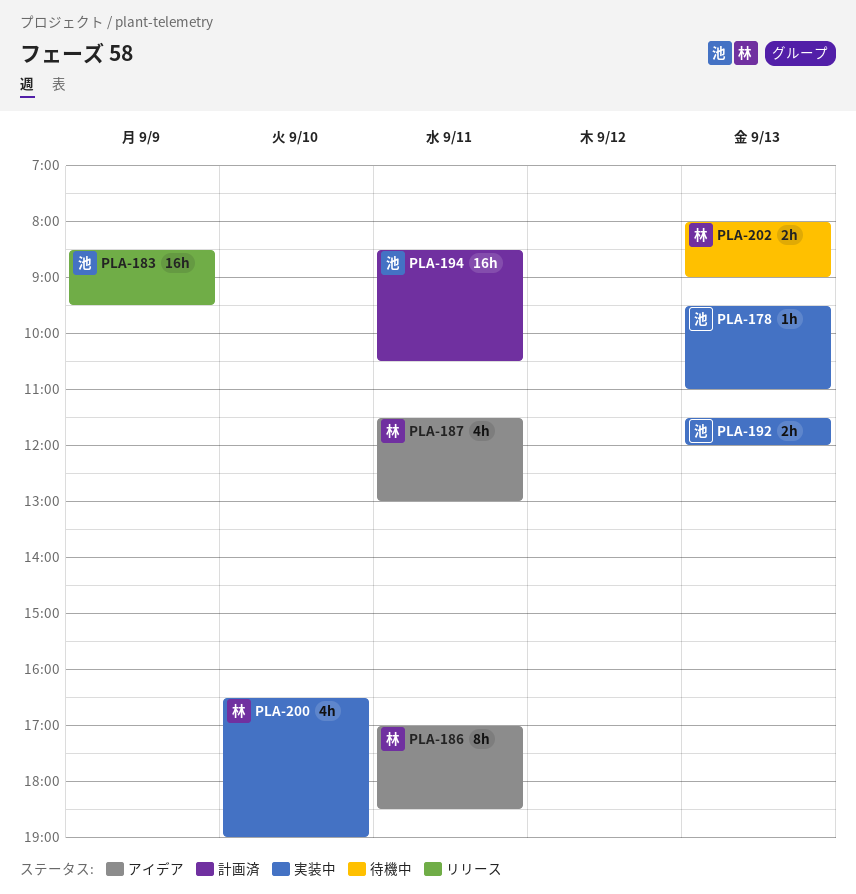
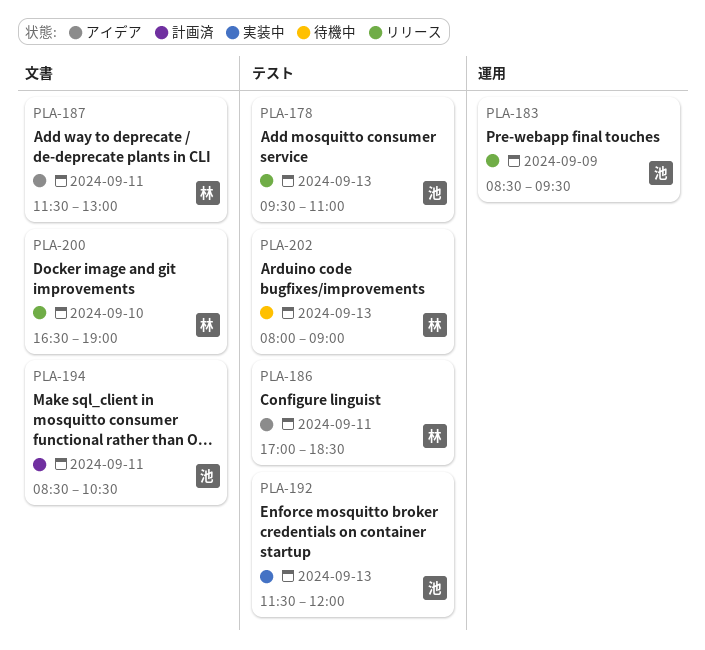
PLA-178, status: 実装中 -> リリース
PLA-200, status: 実装中 -> リリース

